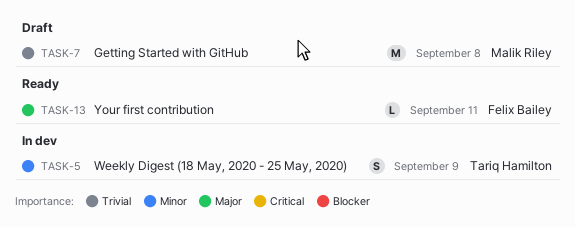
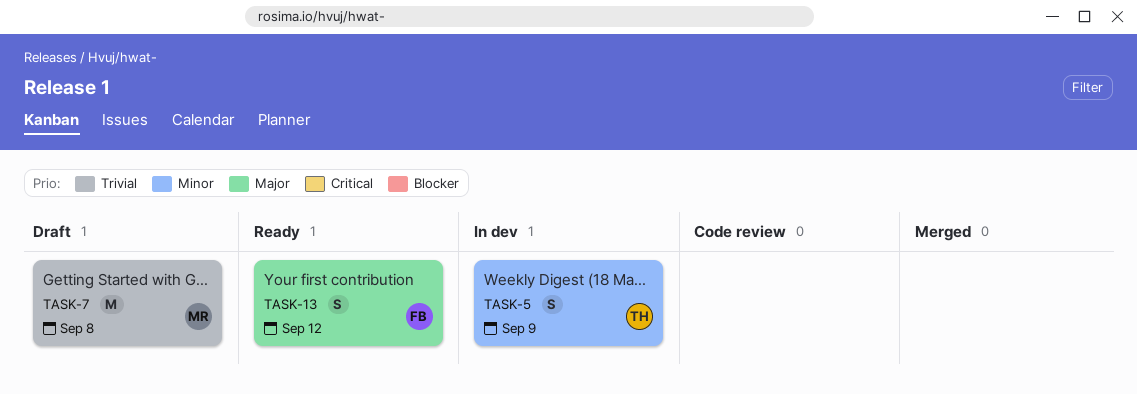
TASK-13, estimate: L -> S
TASK-13, due: Sep 11 -> Sep 12

